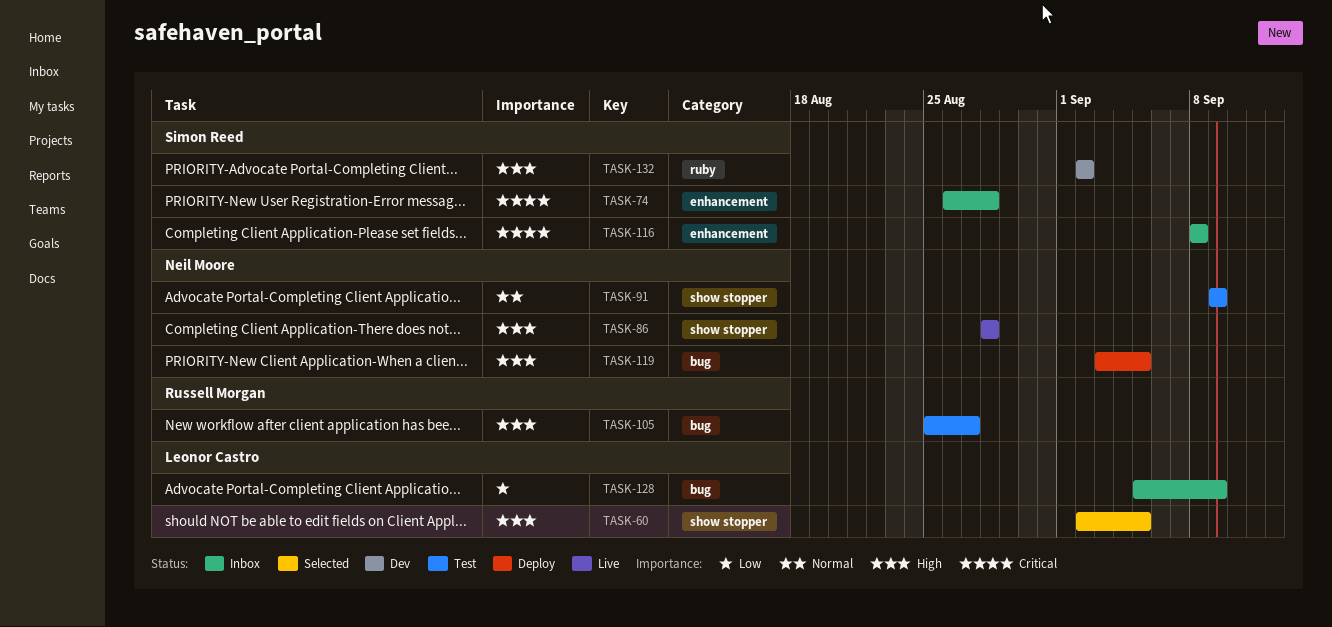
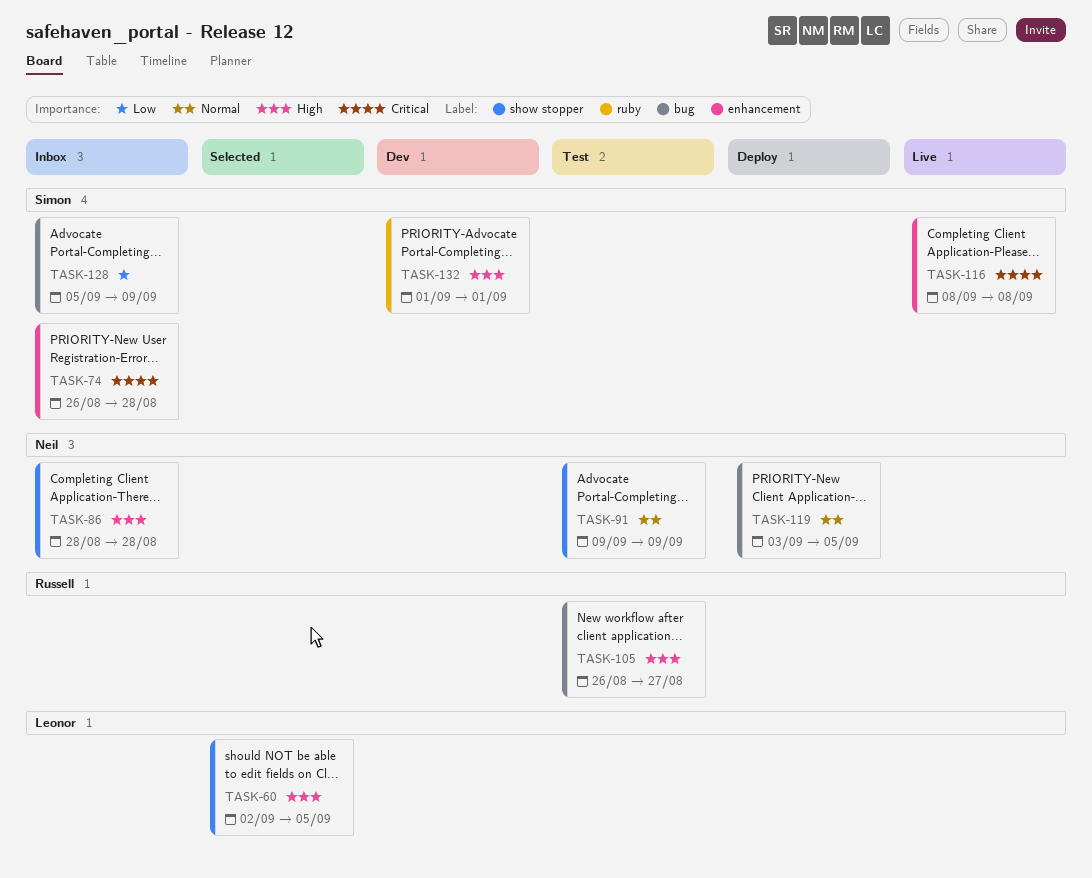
TASK-86, status: Live -> Inbox
TASK-105, start: Aug 25 -> Aug 26
TASK-116, status: Inbox -> Live
TASK-119, priority: High -> Normal
TASK-128, owner: Leonor Castro -> Simon Reed
TASK-132, start: Sep 2 -> Sep 1
TASK-132, due: Sep 2 -> Sep 1

